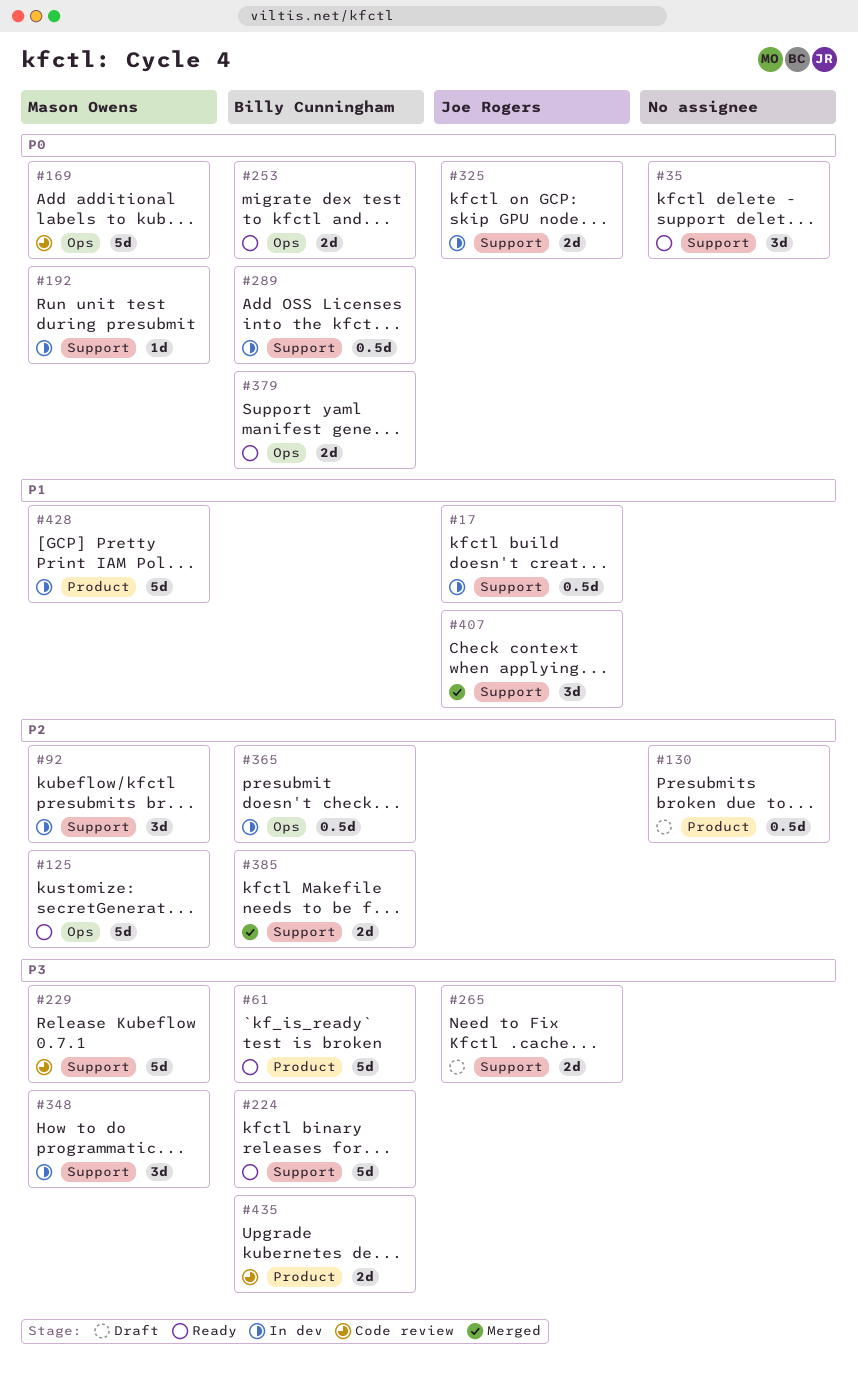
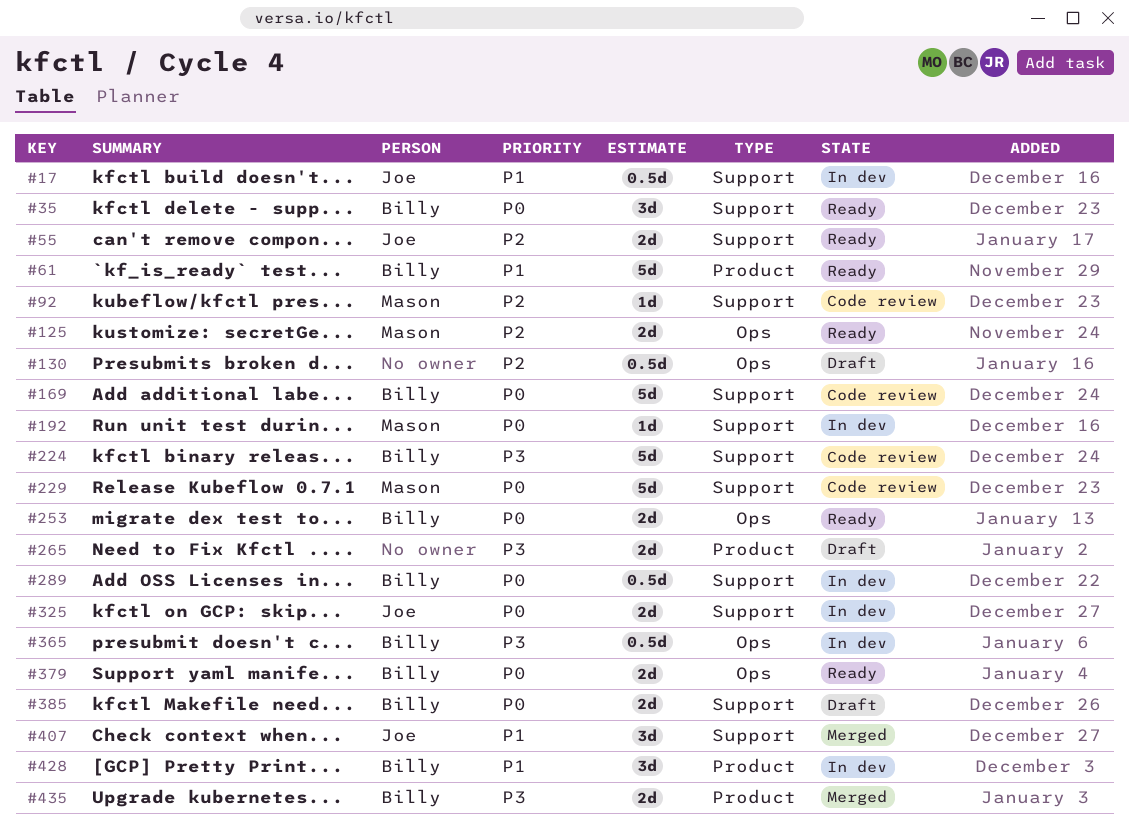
#35, owner: none -> Billy Cunningham
#55: none -> present
#61, priority: P3 -> P1
#92, status: In dev -> Code review
#92, estimate: 3d -> 1d
#125, estimate: 5d -> 2d
#130, label: Product -> Ops
#169, owner: Mason Owens -> Billy Cunningham
#169, label: Ops -> Support
#224, status: Ready -> Code review
#229, priority: P3 -> P0
#265, owner: Joe Rogers -> none
#265, label: Support -> Product
#348: present -> none
#365, priority: P2 -> P3
#385, status: Merged -> Draft
#385, priority: P2 -> P0
#428, owner: Mason Owens -> Billy Cunningham
#428, estimate: 5d -> 3d
#435, status: Code review -> Merged

